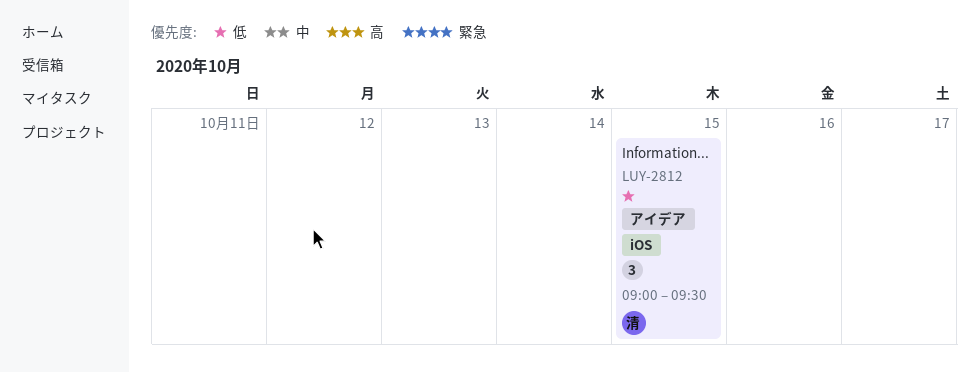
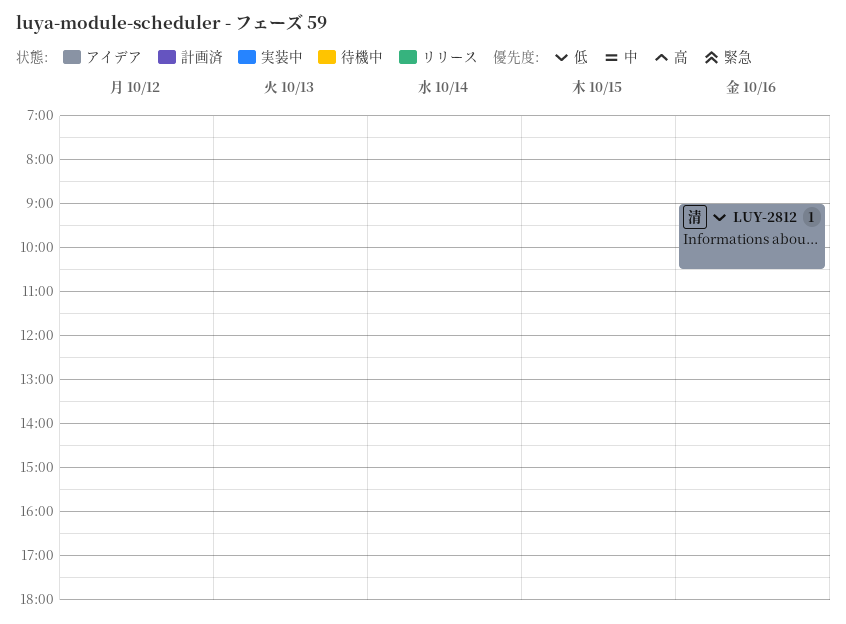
LUY-2812, estimate: 3 -> 1
LUY-2812, day: Oct 15 -> Oct 16
LUY-2812, ends: 09:30 -> 10:30

